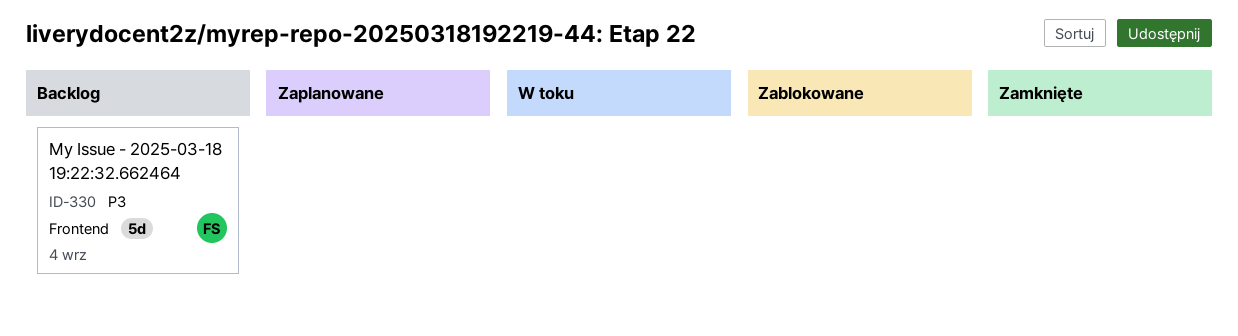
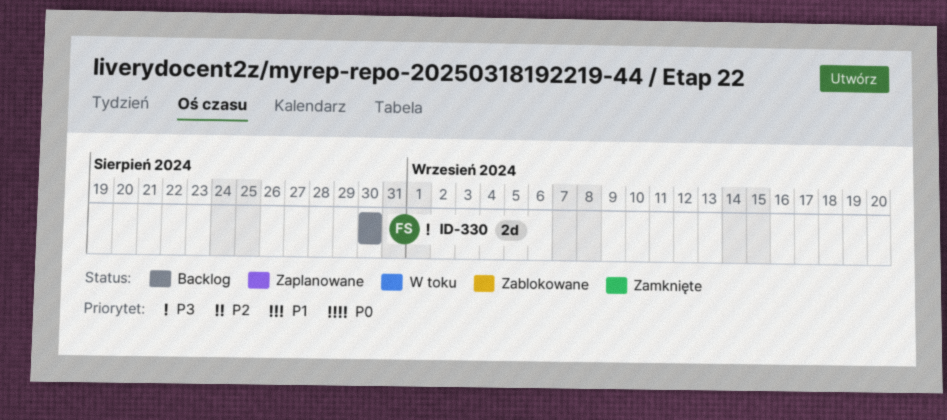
ID-330, estimate: 5d -> 2d
ID-330, due: Sep 4 -> Aug 30

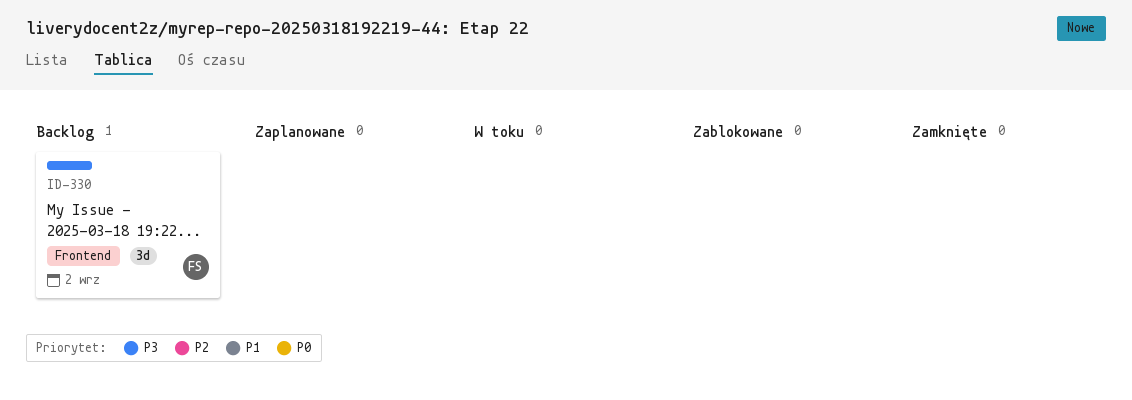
ID-330, estimate: 2d -> 3d
ID-330, due: Aug 30 -> Sep 2

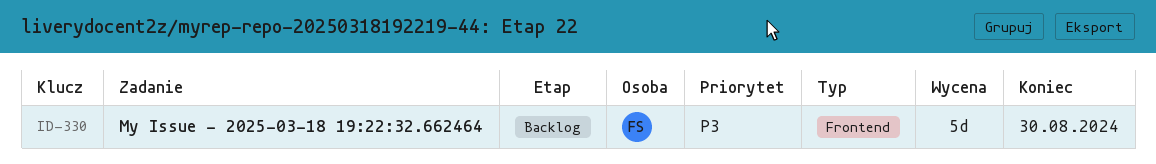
ID-330, estimate: 3d -> 5d
ID-330, due: Sep 2 -> Aug 30

